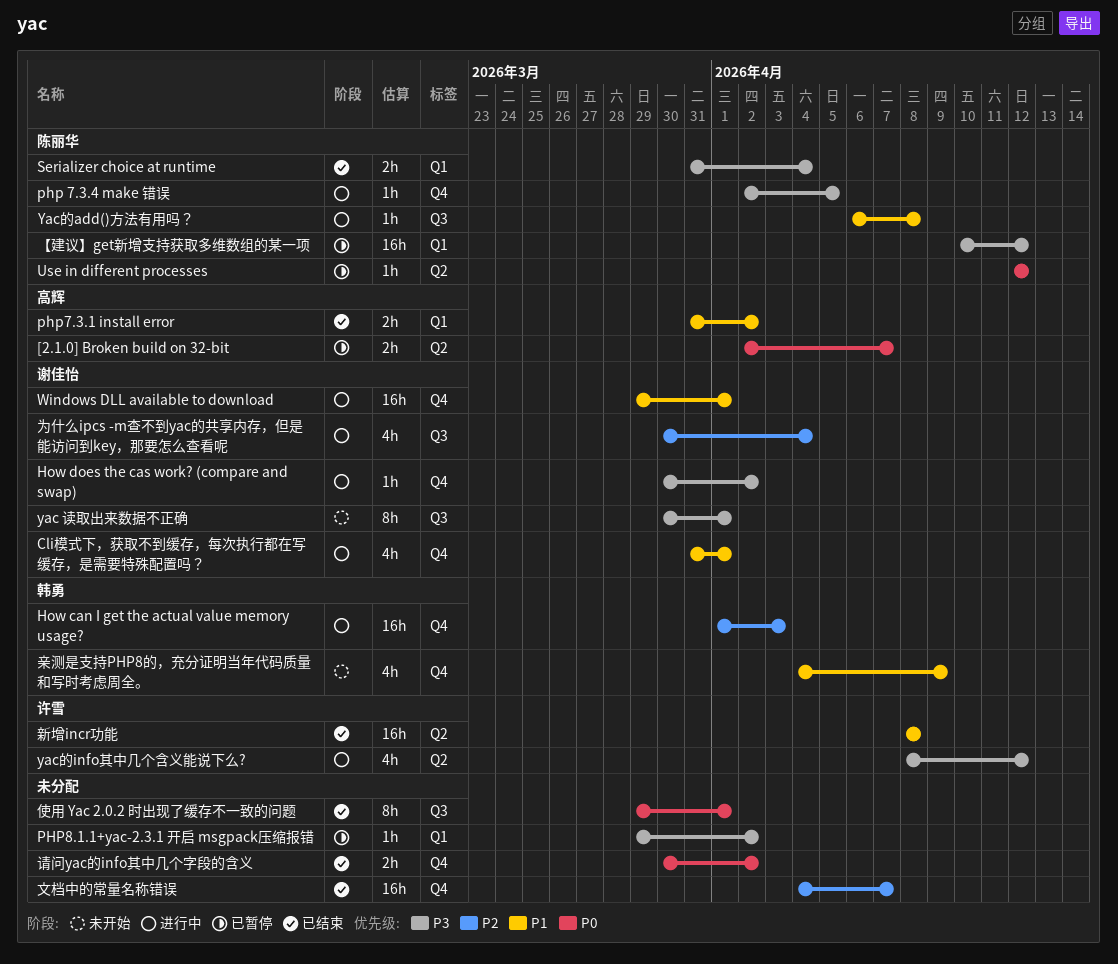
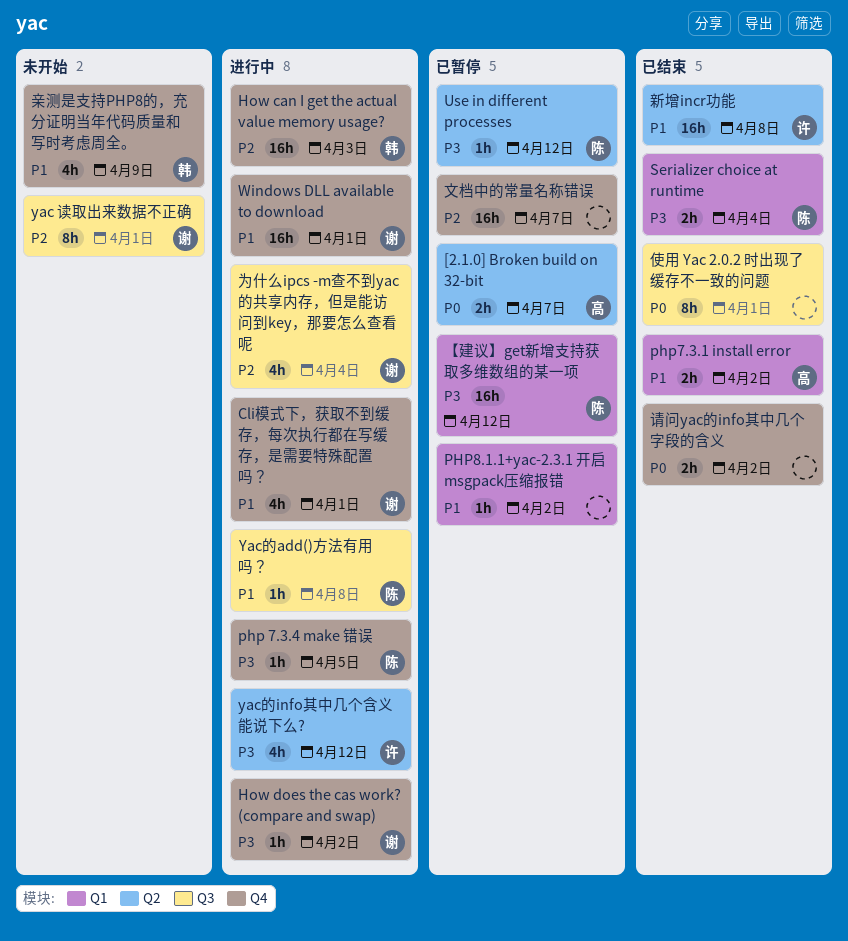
PHP8.1.1+yac-2.3.1 开启 msgpack压缩报错, priority: P3 -> P1
Use in different processes, priority: P0 -> P3
yac 读取出来数据不正确, priority: P3 -> P2
文档中的常量名称错误, status: 已结束 -> 已暂停

